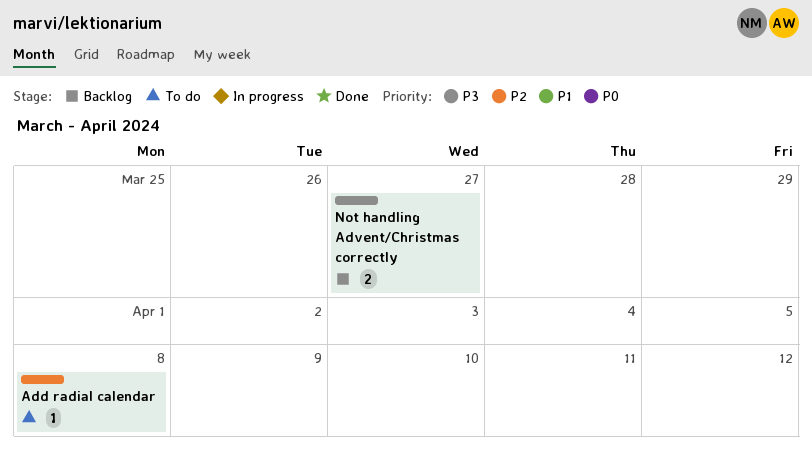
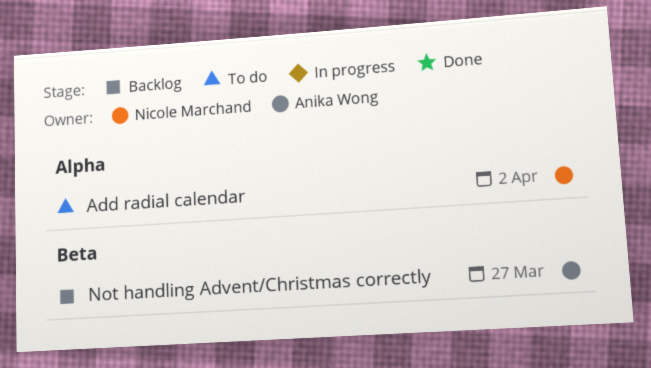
Add radial calendar, due: Apr 8 -> Apr 2

